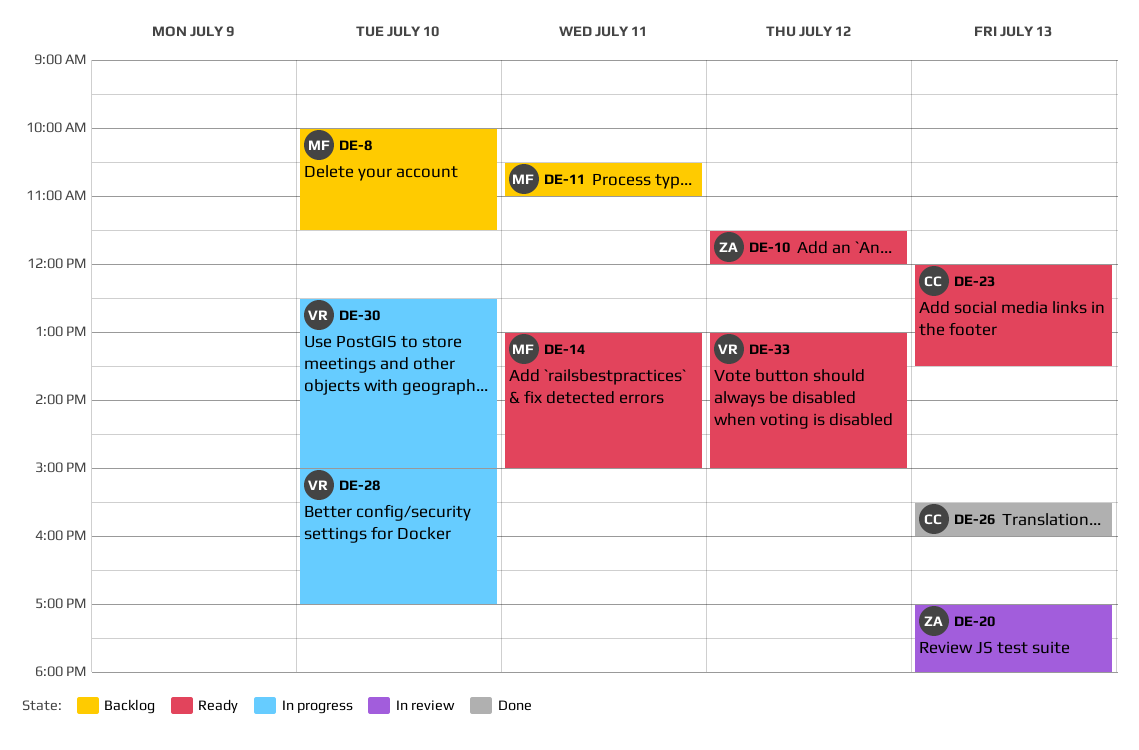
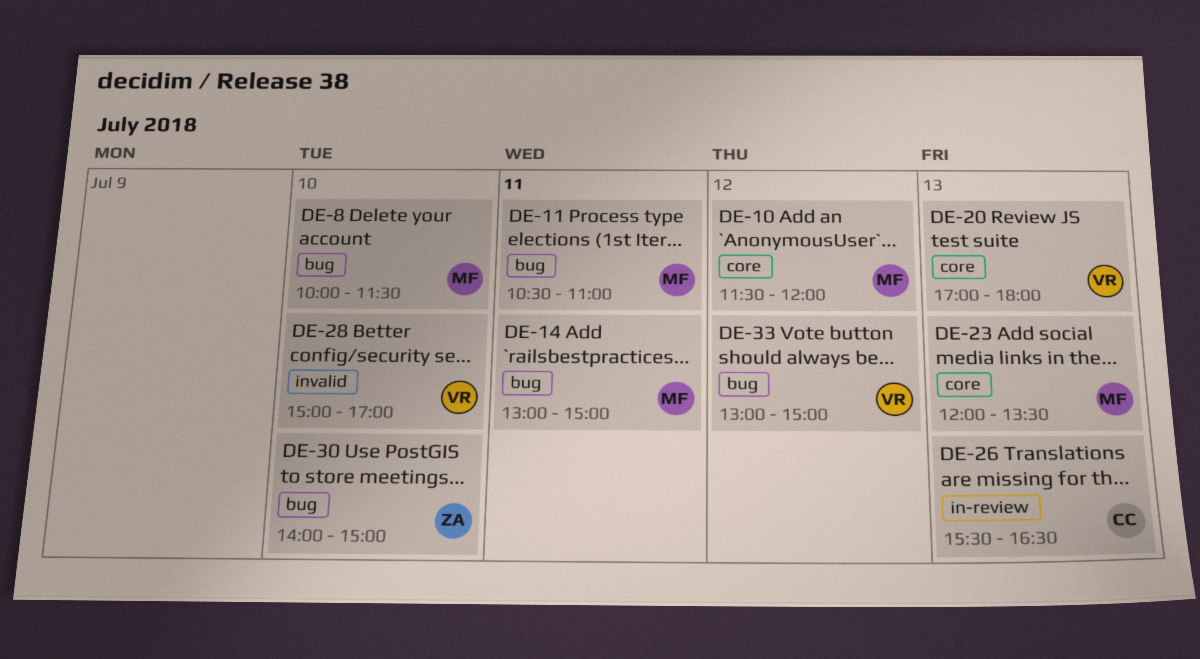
DE-10, owner: ZA -> MF
DE-20, owner: ZA -> VR
DE-23, owner: CC -> MF
DE-26, ends: 16:00 -> 16:30
DE-30, owner: VR -> ZA
DE-30, begins: 12:30 -> 14:00

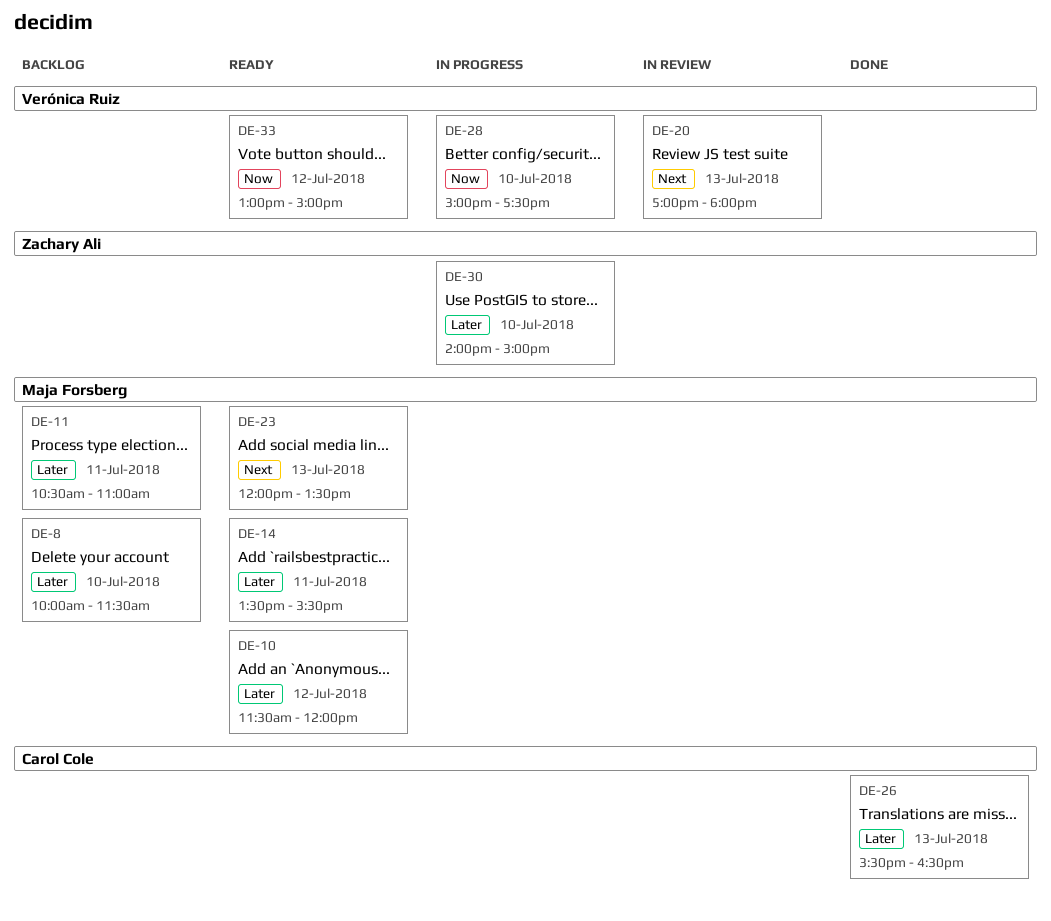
DE-14, begins: 13:00 -> 13:30
DE-14, ends: 15:00 -> 15:30
DE-28, ends: 17:00 -> 17:30

